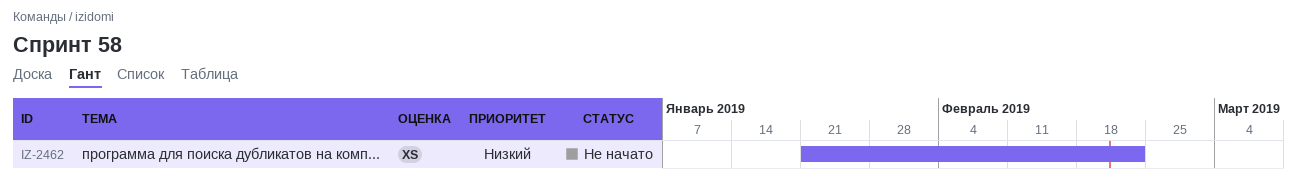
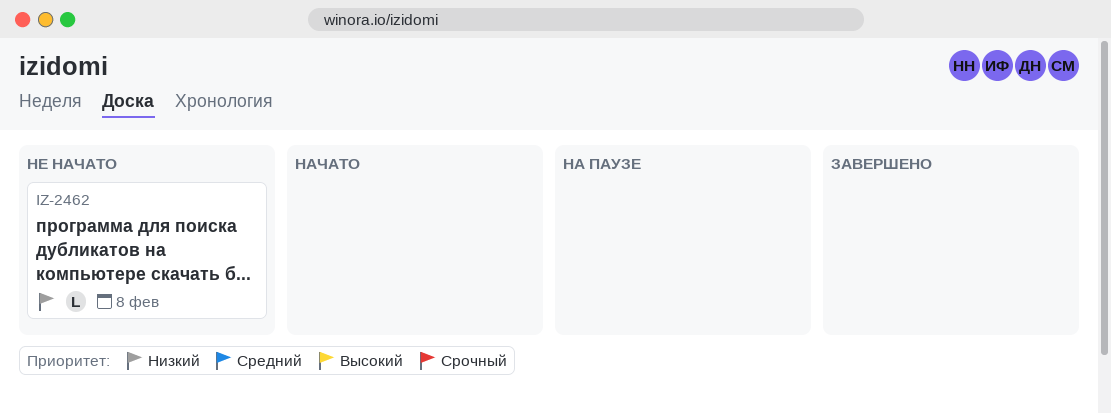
IZ-2462, estimate: XS -> L
IZ-2462, due: Feb 22 -> Feb 8

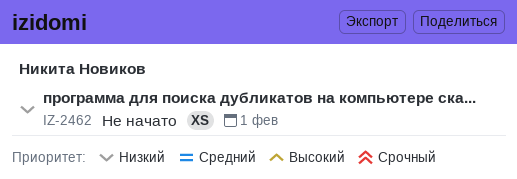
IZ-2462, estimate: L -> XS
IZ-2462, due: Feb 8 -> Feb 1

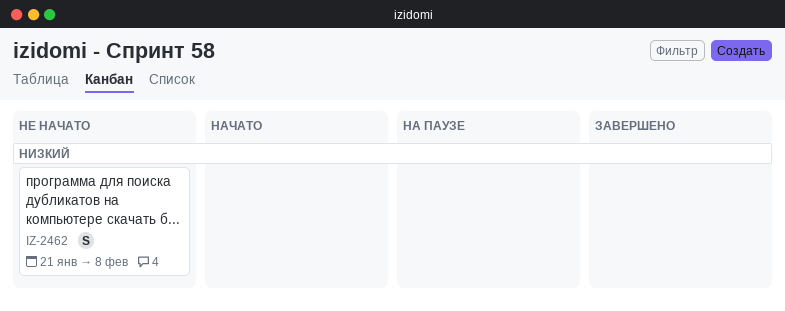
IZ-2462, estimate: XS -> S
IZ-2462, due: Feb 1 -> Feb 8

